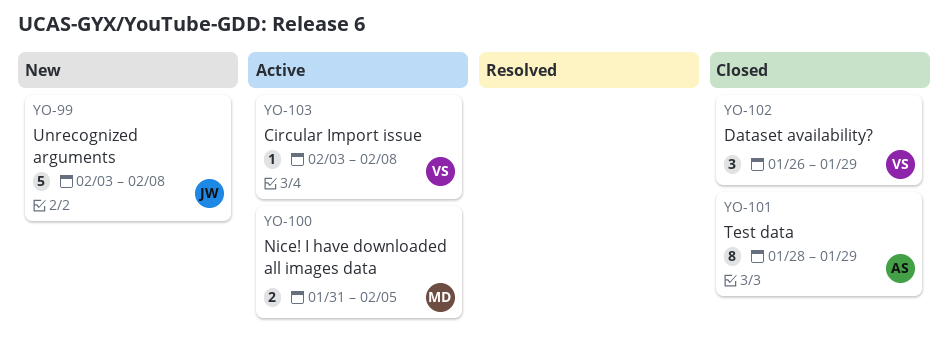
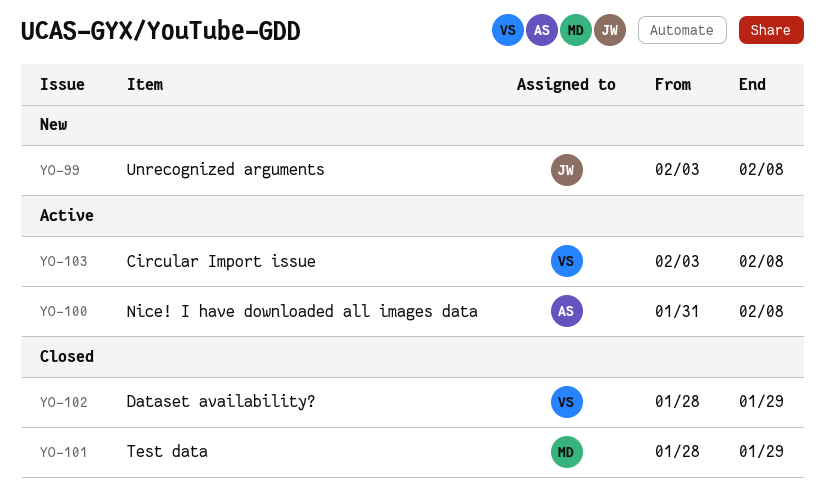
YO-100, owner: MD -> AS
YO-100, due: Feb 5 -> Feb 8
YO-101, owner: AS -> MD
YO-102, start: Jan 26 -> Jan 28

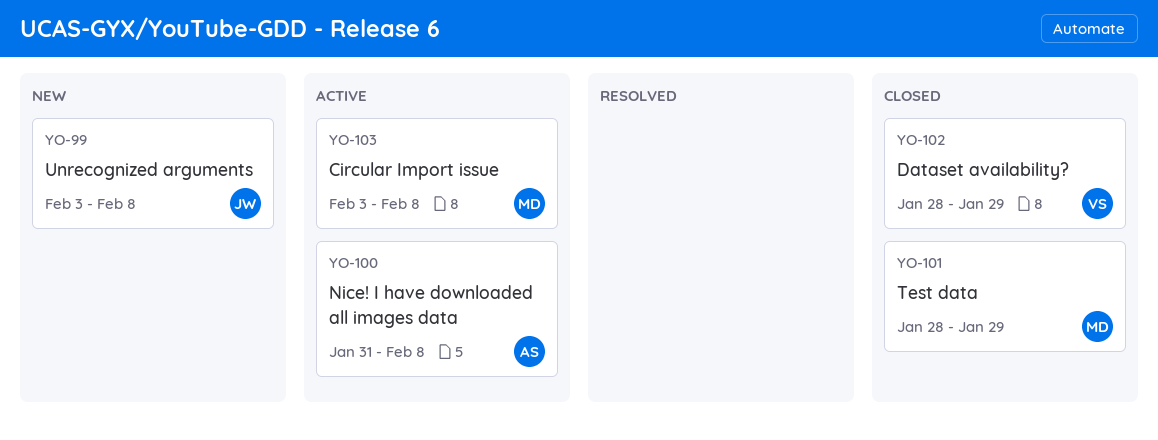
YO-103, owner: VS -> MD

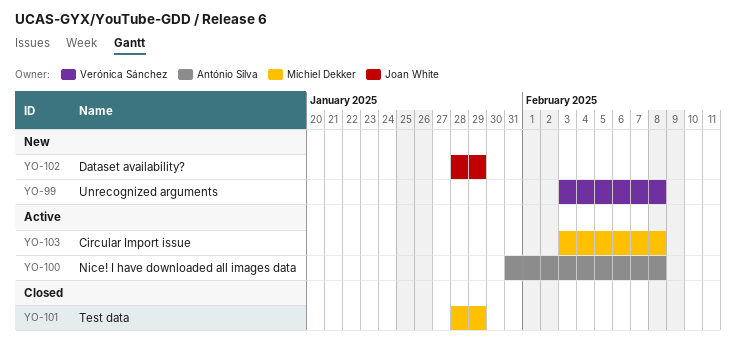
YO-99, owner: Joan White -> Verónica Sánchez
YO-102, status: Closed -> New
YO-102, owner: Verónica Sánchez -> Joan White

